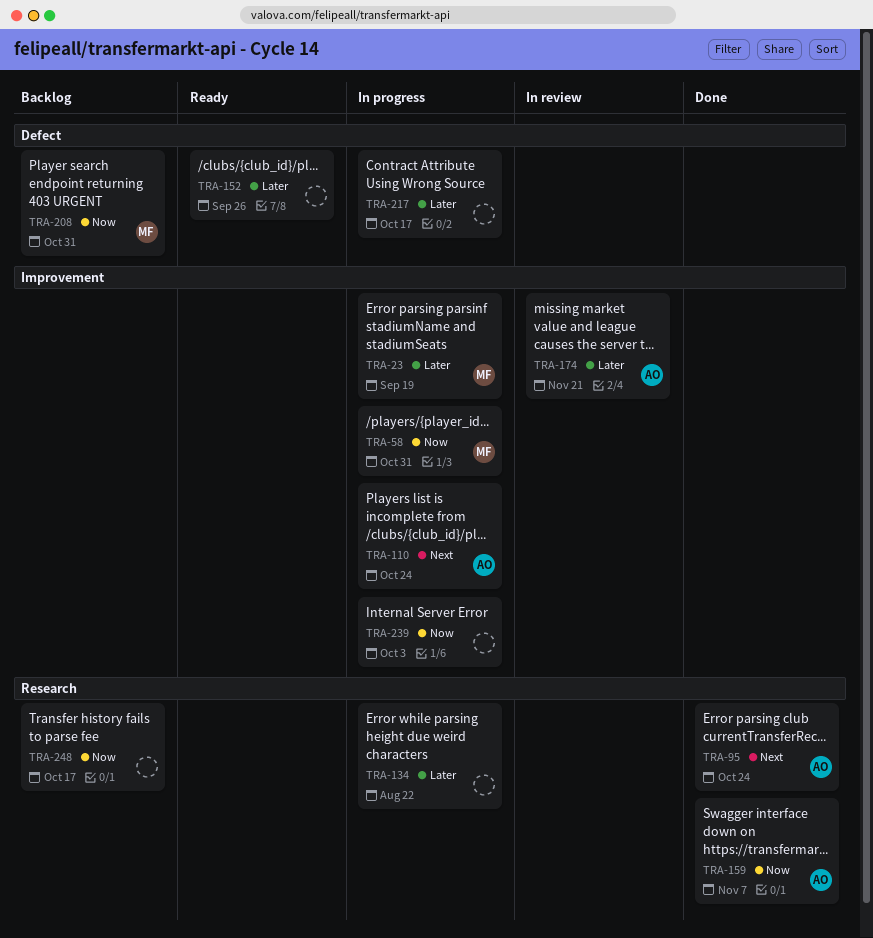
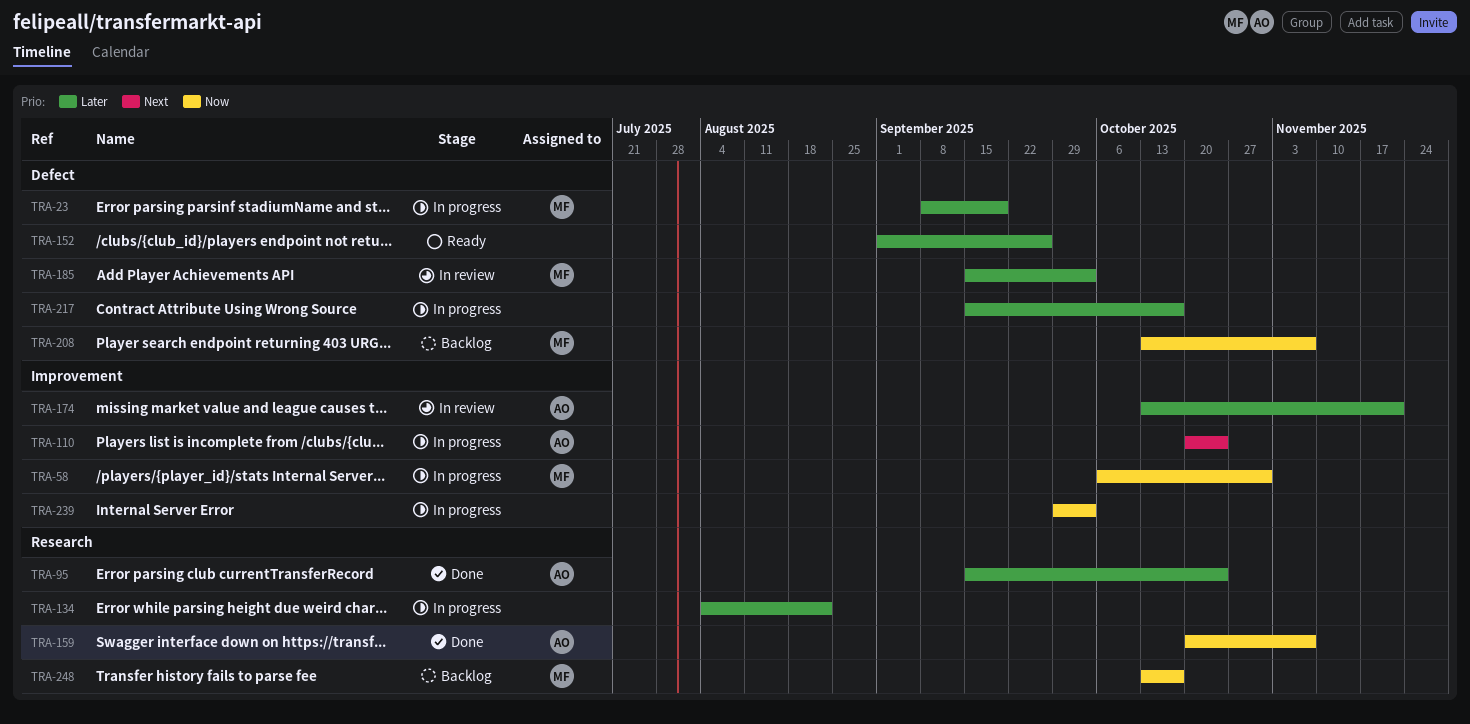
TRA-23, label: Improvement -> Defect
TRA-95, priority: Next -> Later
TRA-185: none -> present
TRA-208, due: Oct 31 -> Nov 7
TRA-248, owner: none -> MF

